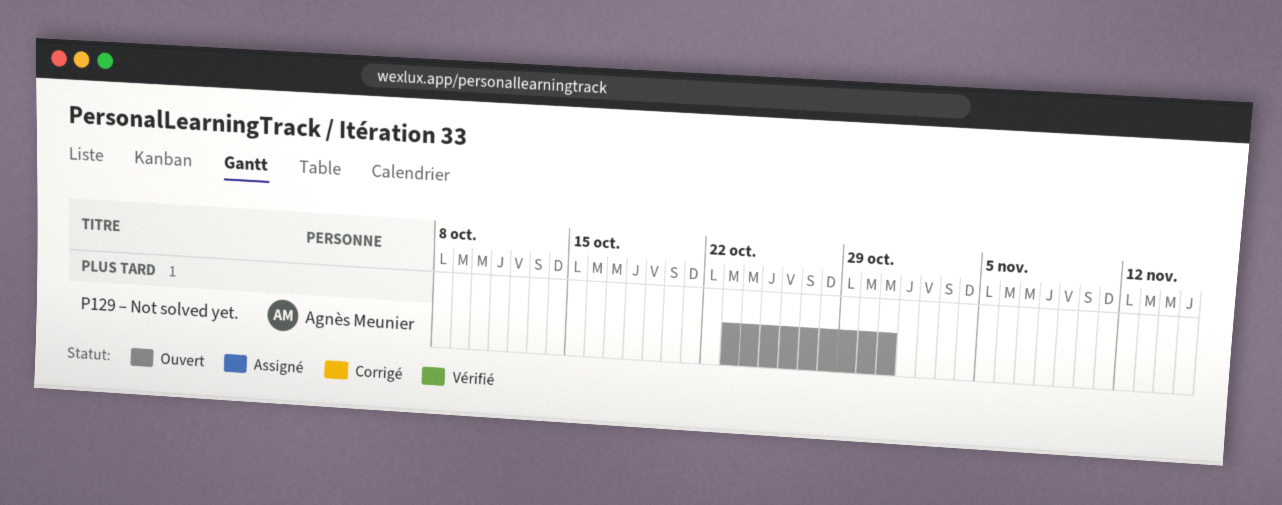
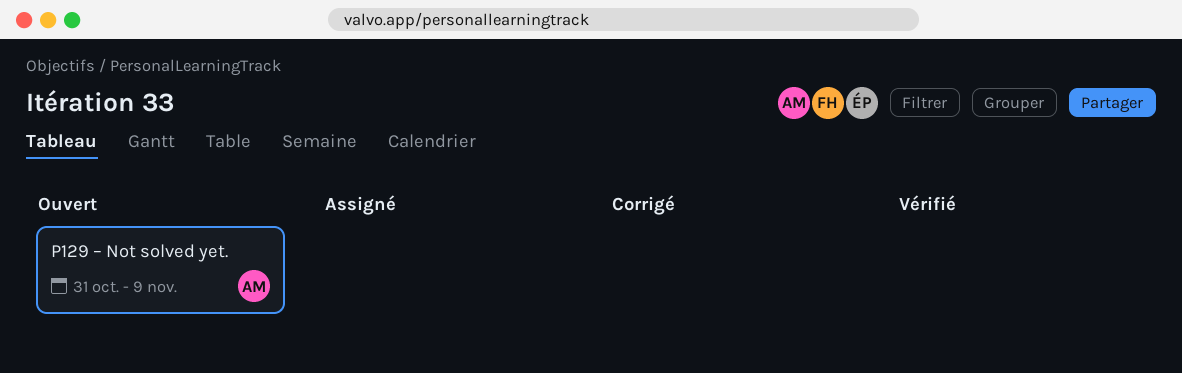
P129 – Not solved yet., start: Oct 23 -> Oct 31
P129 – Not solved yet., due: Oct 31 -> Nov 9

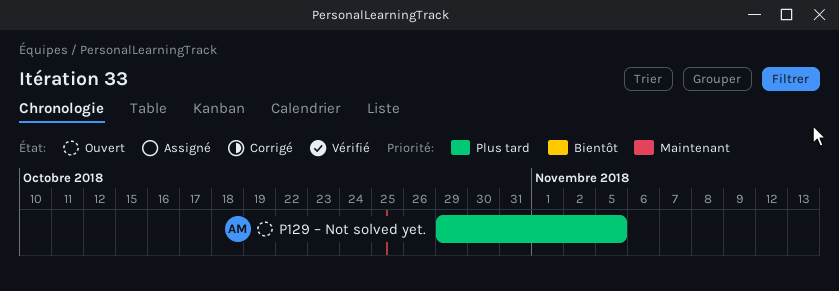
P129 – Not solved yet., start: Oct 31 -> Oct 29
P129 – Not solved yet., due: Nov 9 -> Nov 5

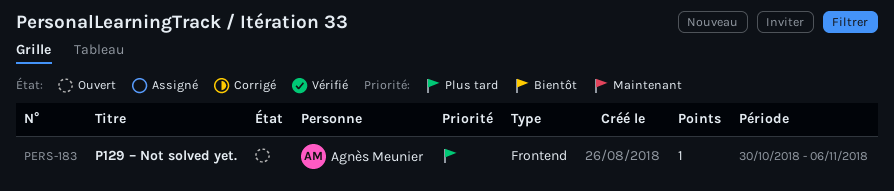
P129 – Not solved yet., start: Oct 29 -> Oct 30
P129 – Not solved yet., due: Nov 5 -> Nov 6

